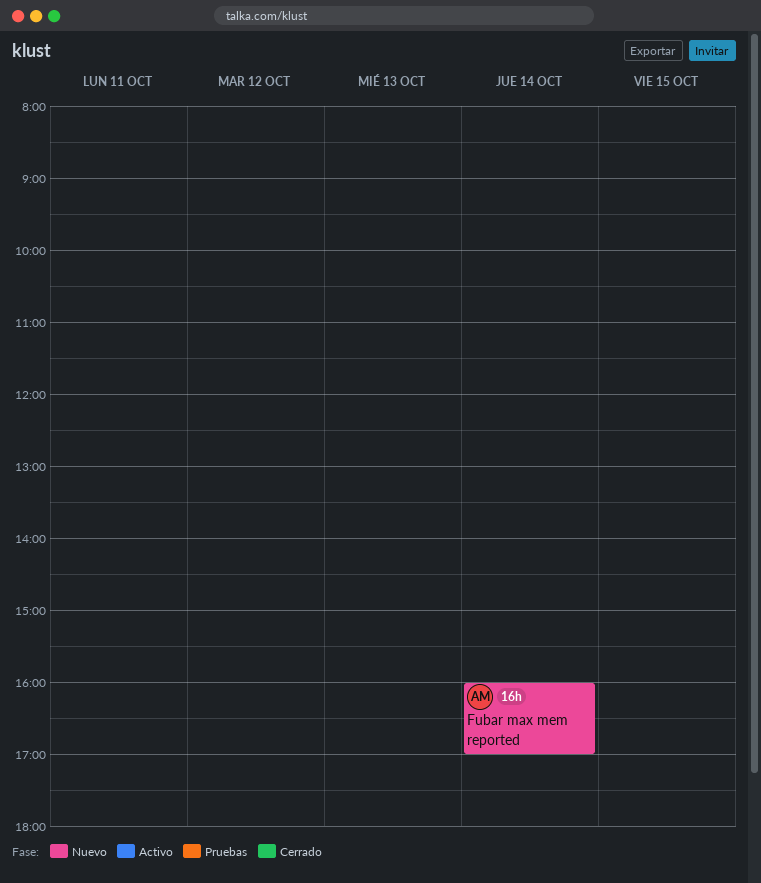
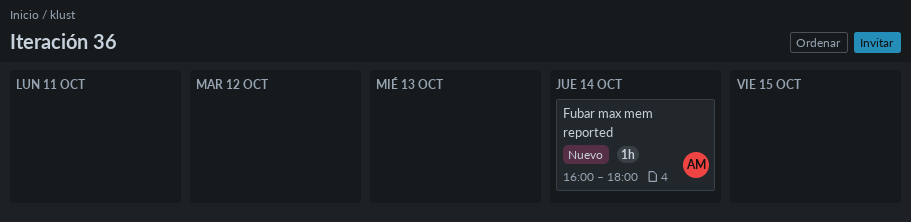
Fubar max mem reported, estimate: 16h -> 1h
Fubar max mem reported, ends: 17:00 -> 18:00

